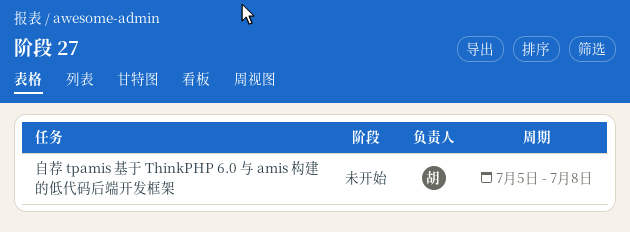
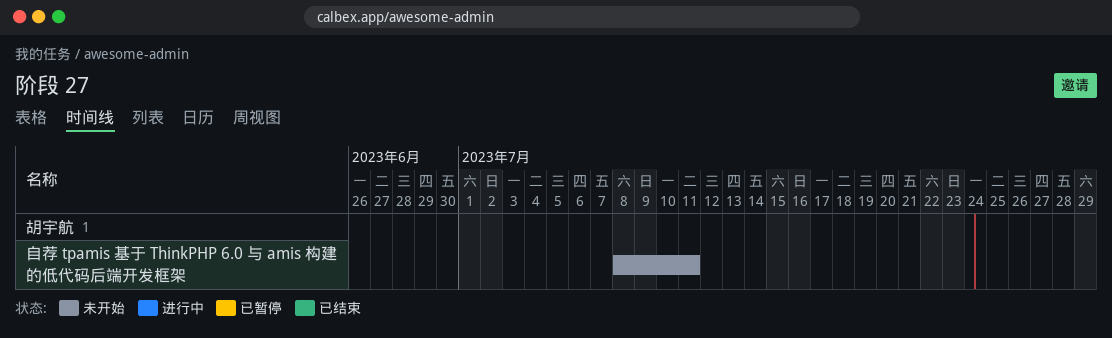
自荐 tpamis 基于 ThinkPHP 6.0 与 amis 构建的低代码后端开发框架, start: Jul 5 -> Jul 8
自荐 tpamis 基于 ThinkPHP 6.0 与 amis 构建的低代码后端开发框架, due: Jul 8 -> Jul 11

